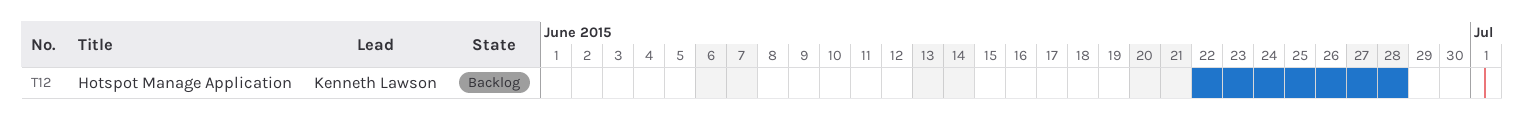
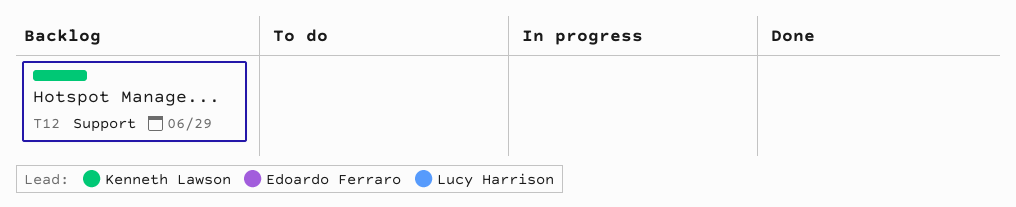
T12, due: Jun 28 -> Jun 29

